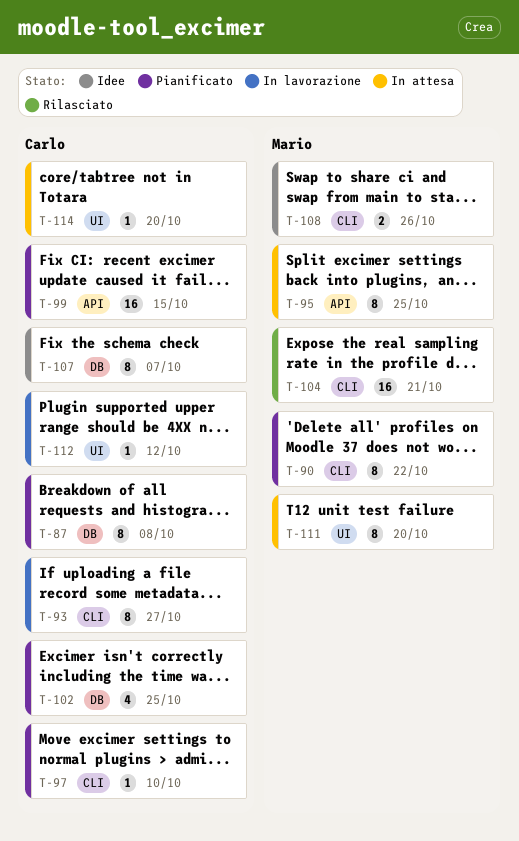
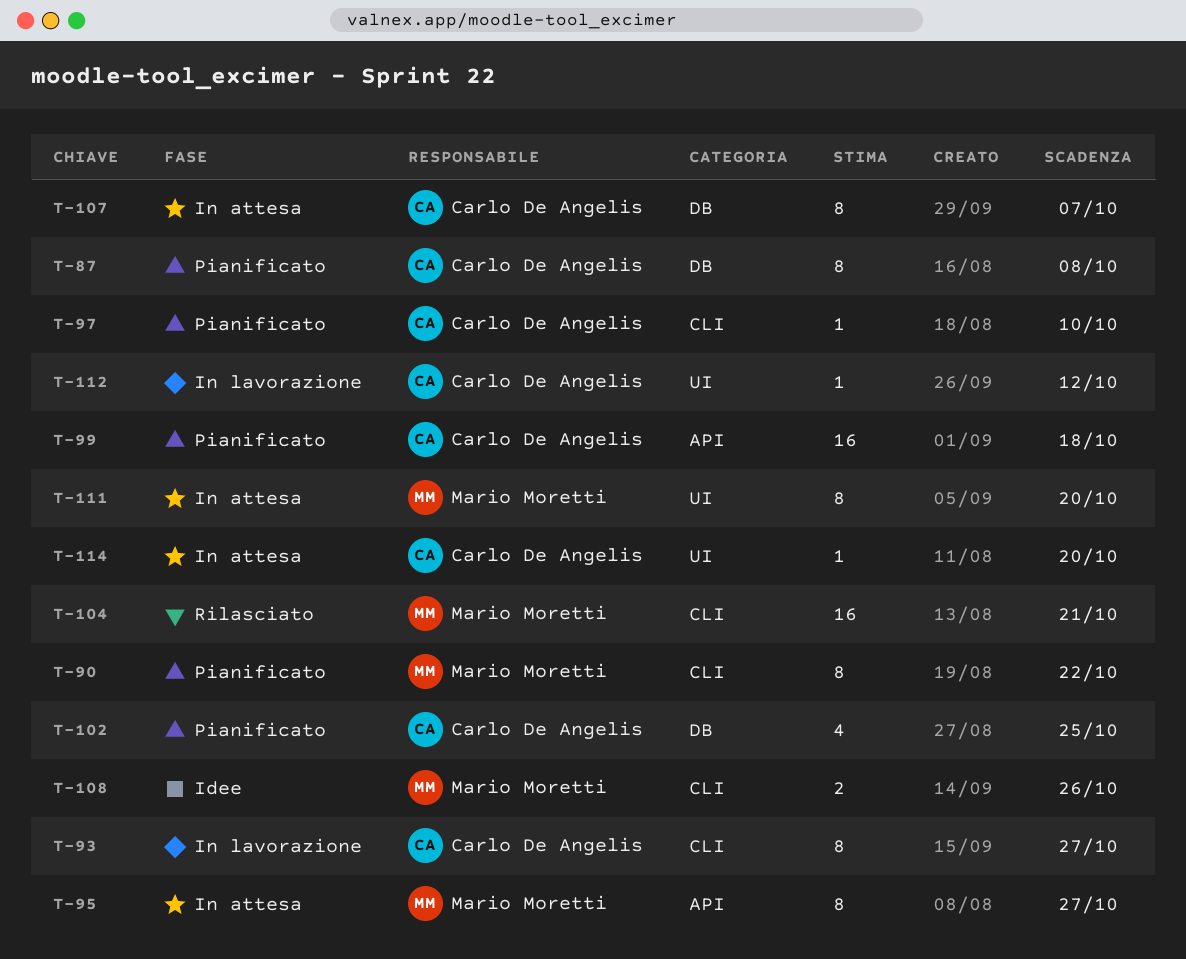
T-95, due: Oct 25 -> Oct 27
T-99, due: Oct 15 -> Oct 18
T-107, status: Idee -> In attesa

